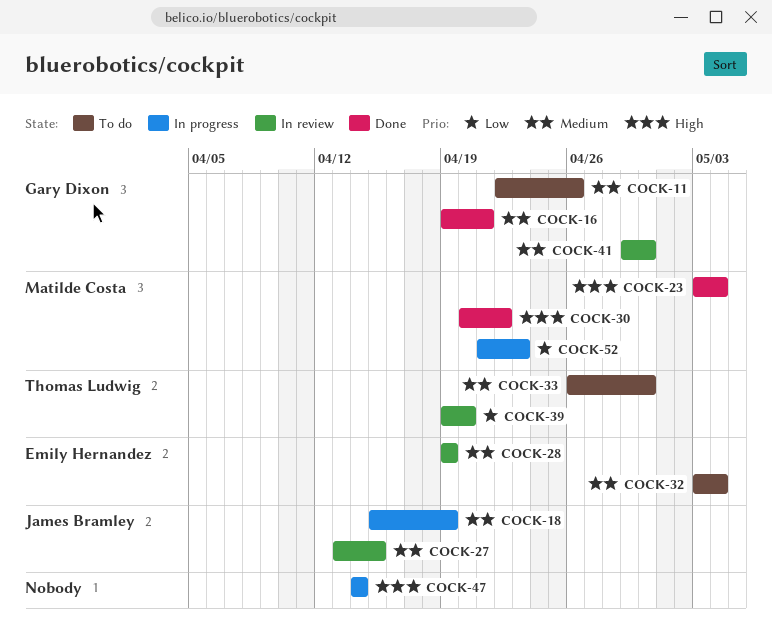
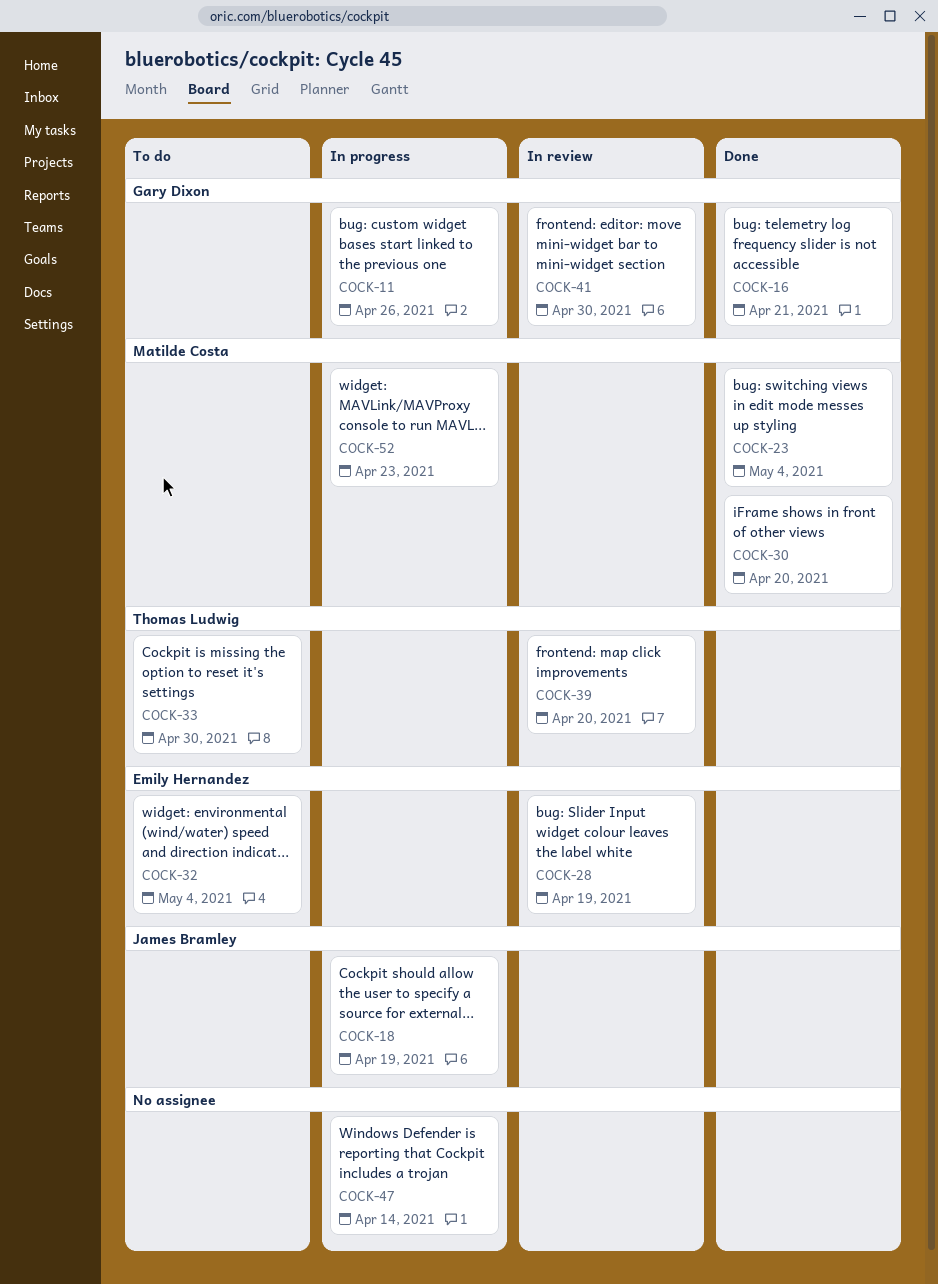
COCK-11, status: To do -> In progress
COCK-27: present -> none
COCK-30, due: Apr 22 -> Apr 20

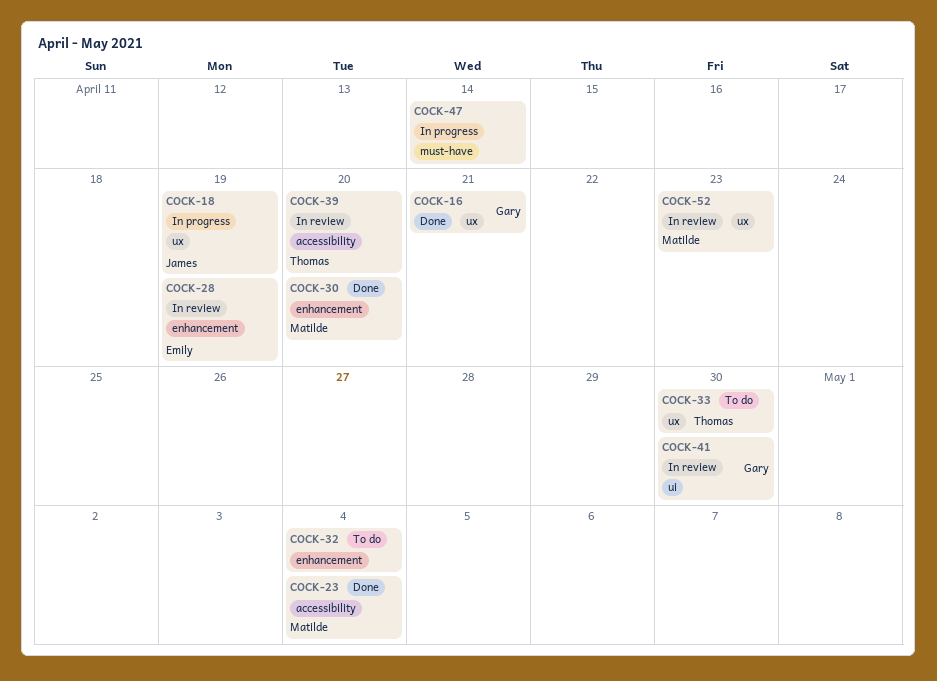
COCK-11: present -> none
COCK-32, owner: Emily Hernandez -> none
COCK-52, status: In progress -> In review

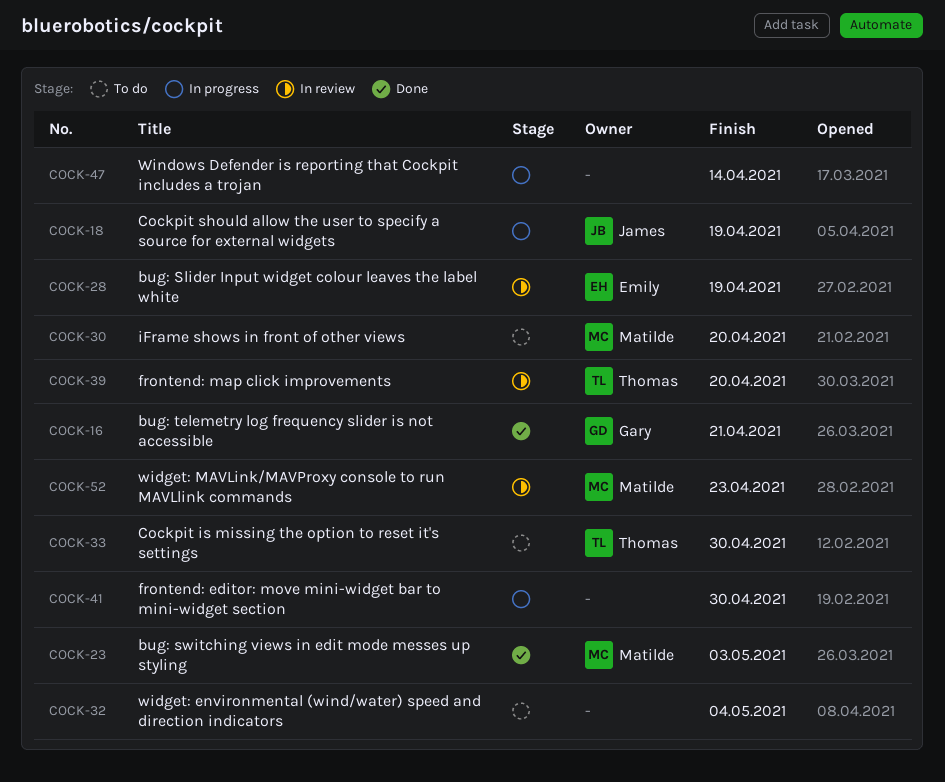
COCK-23, due: May 4 -> May 3
COCK-30, status: Done -> To do
COCK-41, status: In review -> In progress
COCK-41, owner: Gary -> none

